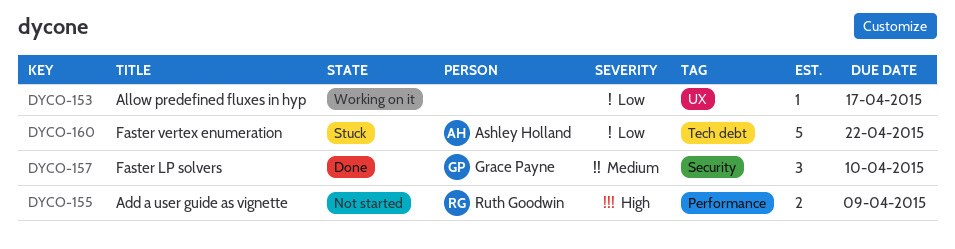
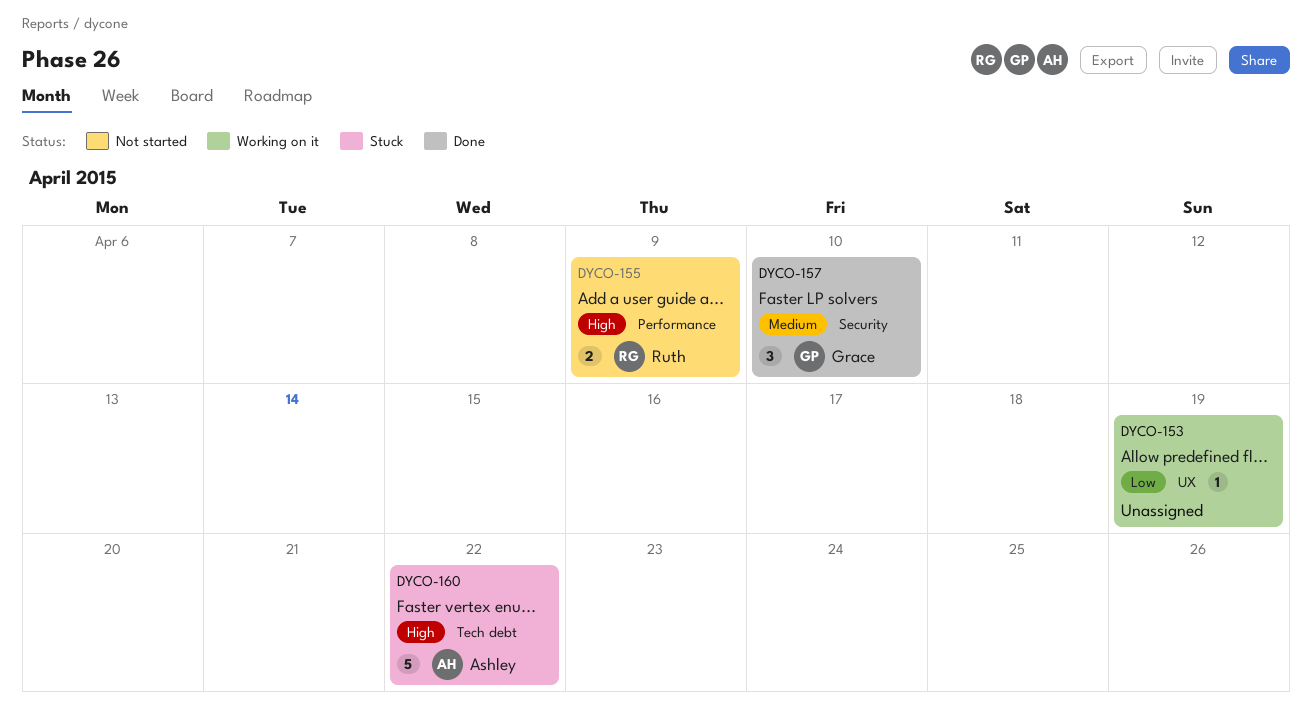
DYCO-153, due: Apr 17 -> Apr 19
DYCO-160, priority: Low -> High

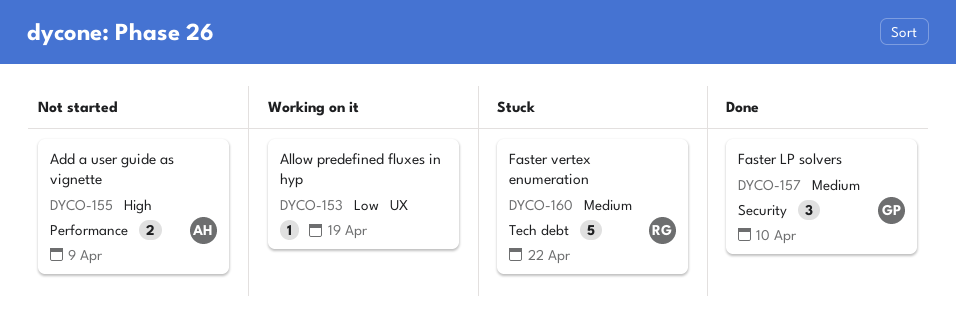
DYCO-155, owner: Ruth -> Ashley
DYCO-160, owner: Ashley -> Ruth
DYCO-160, priority: High -> Medium

